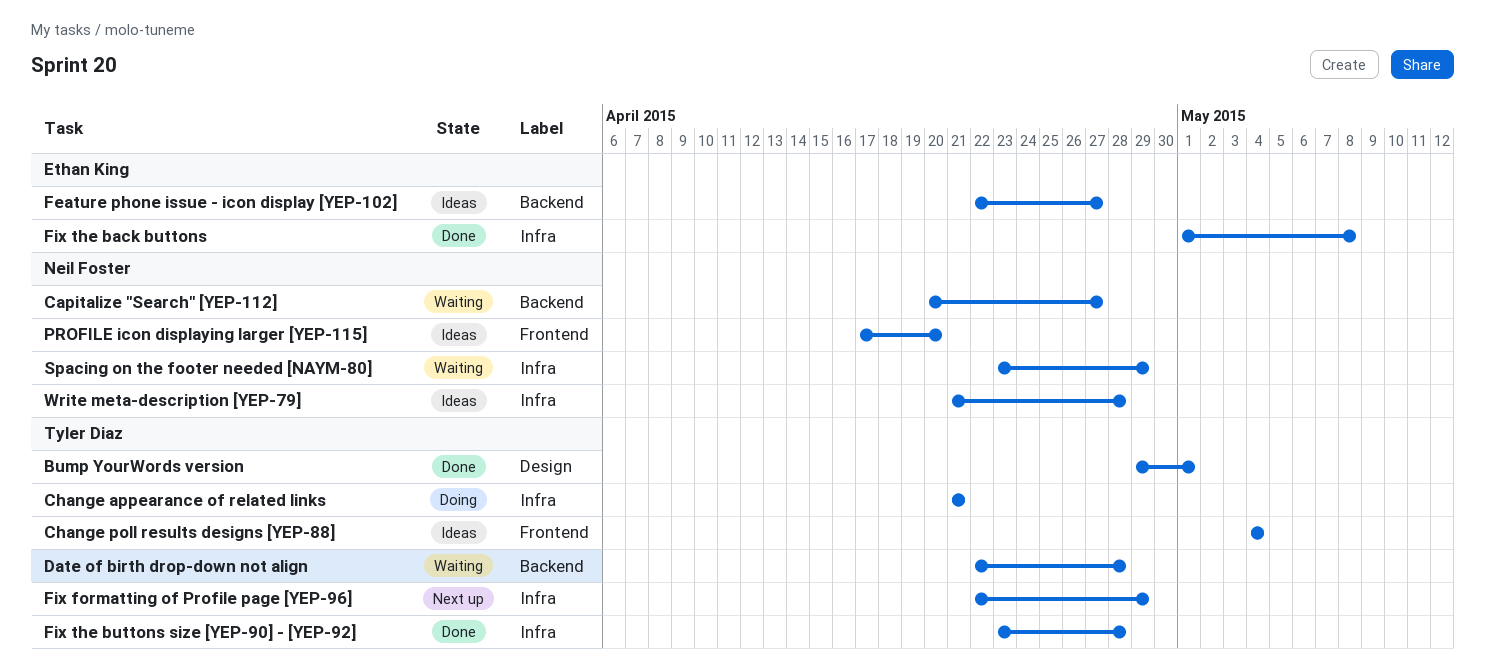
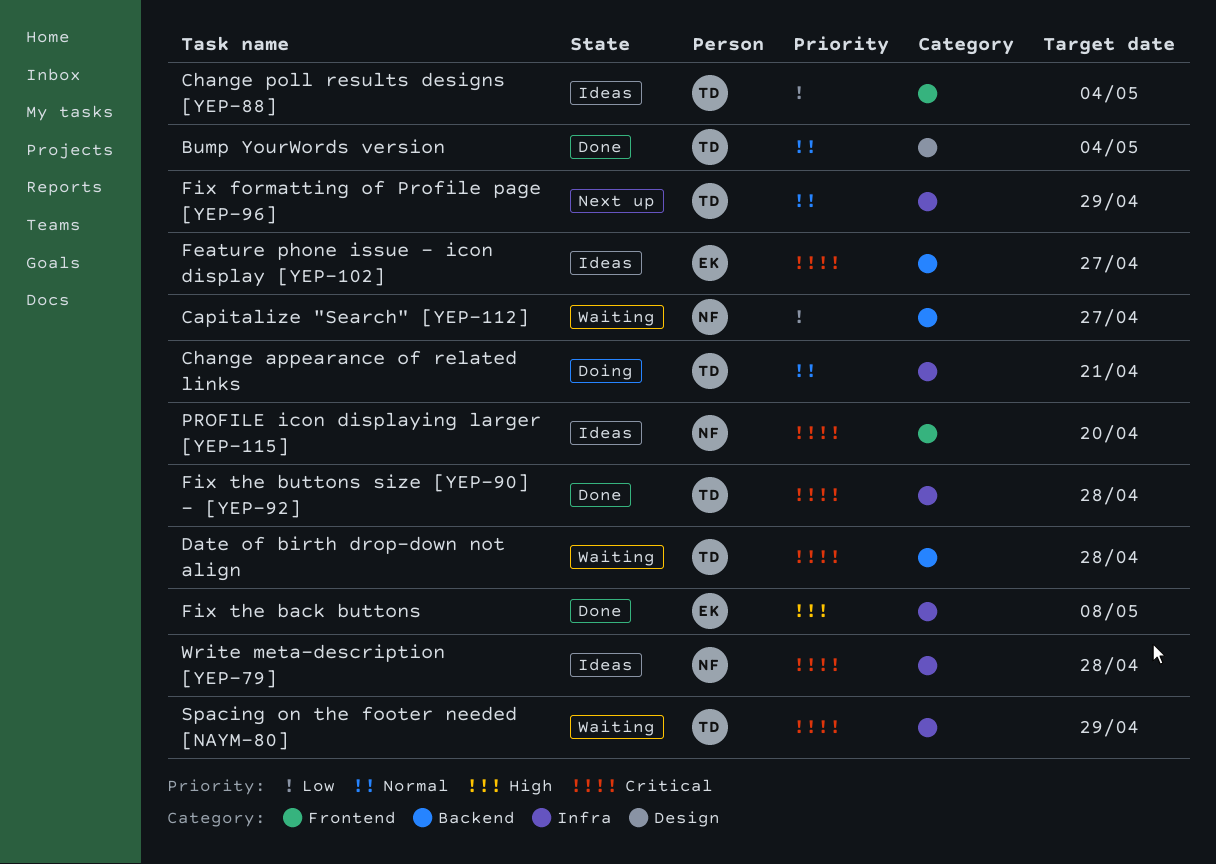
Bump YourWords version, due: May 1 -> May 4
Spacing on the footer needed [NAYM-80], owner: Neil Foster -> Tyler Diaz

